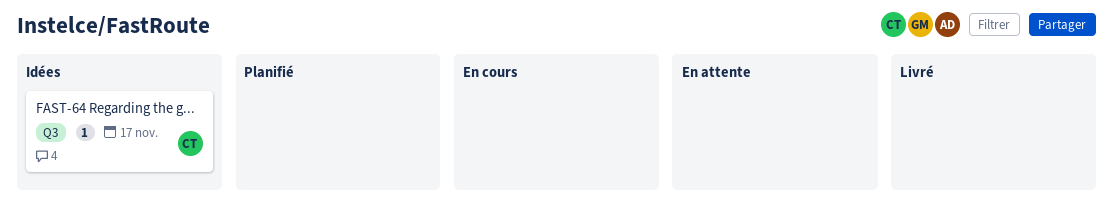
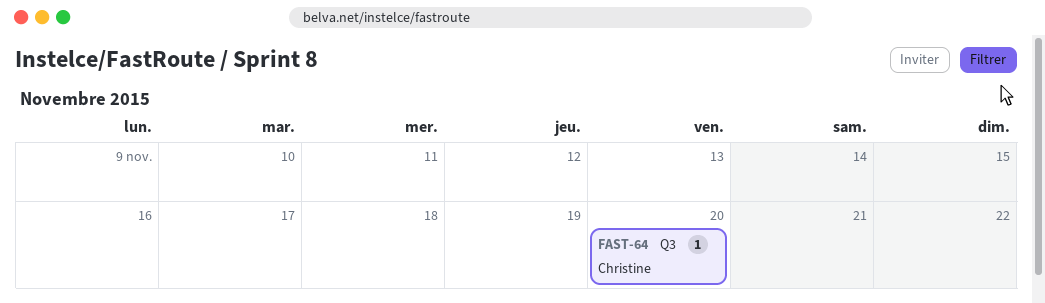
FAST-64, due: Nov 17 -> Nov 20

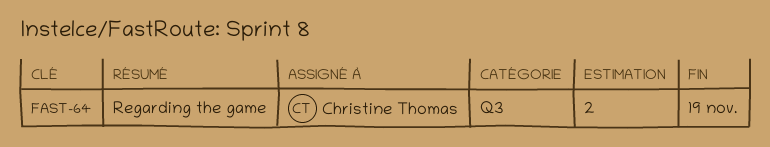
FAST-64, estimate: 1 -> 2
FAST-64, due: Nov 20 -> Nov 19

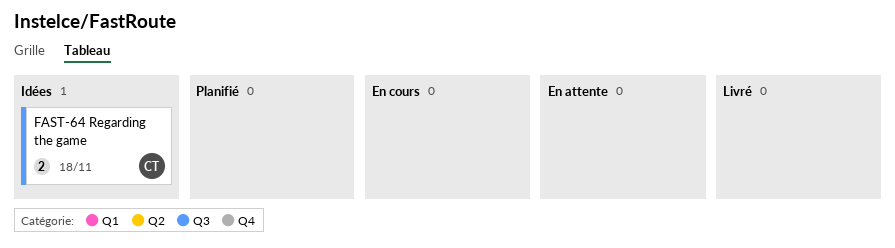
FAST-64, due: Nov 19 -> Nov 18

